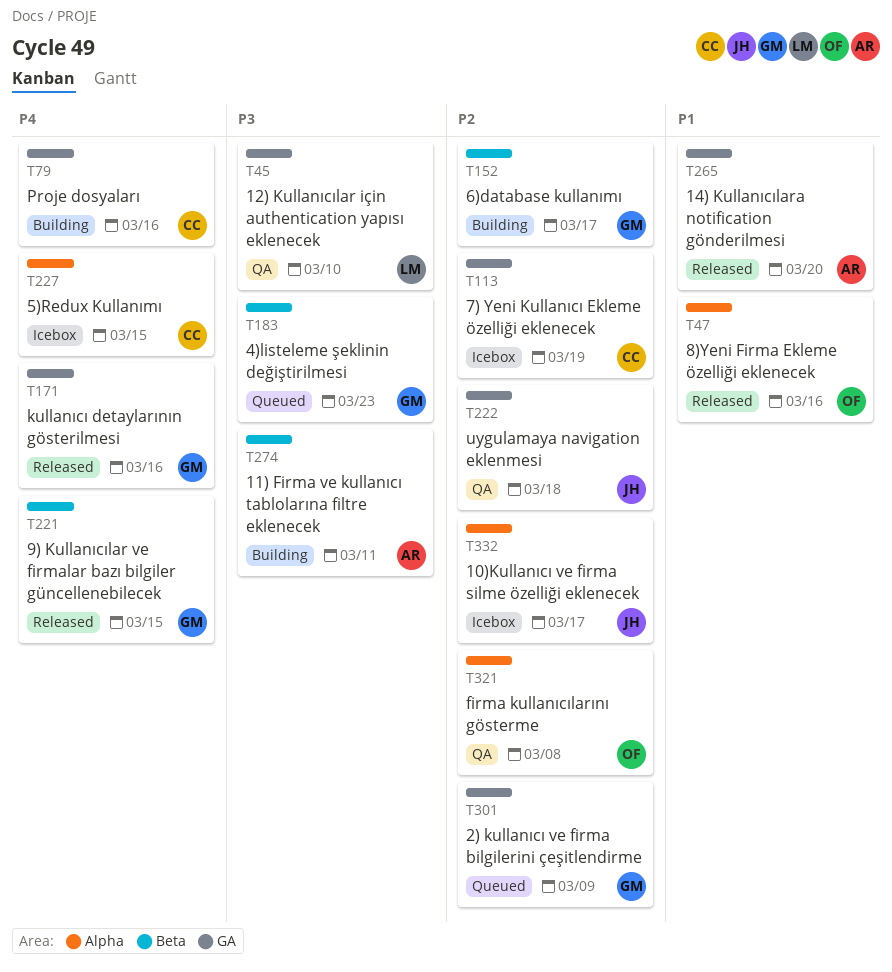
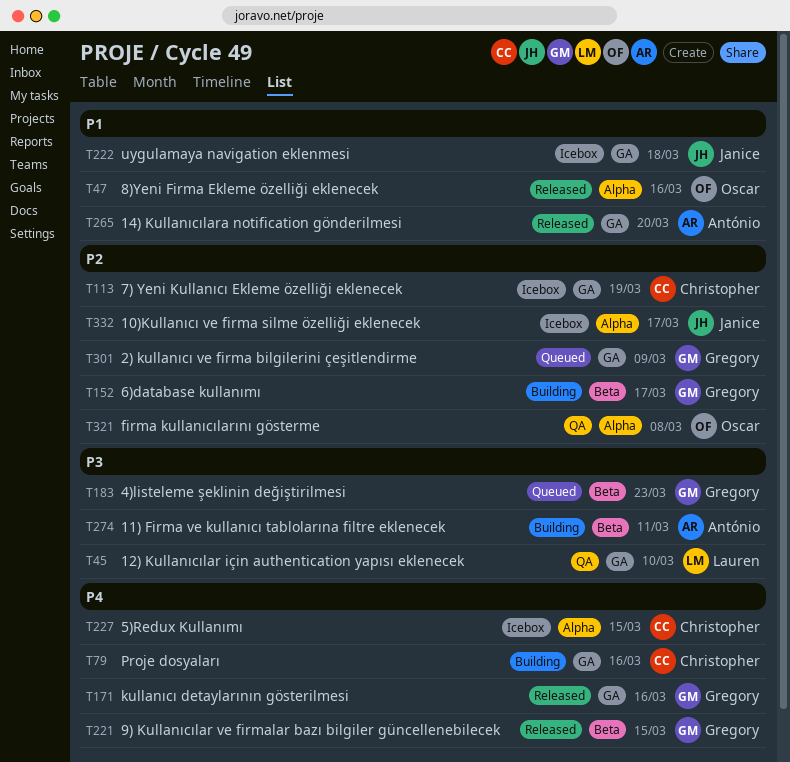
T222, status: QA -> Icebox
T222, priority: P2 -> P1

